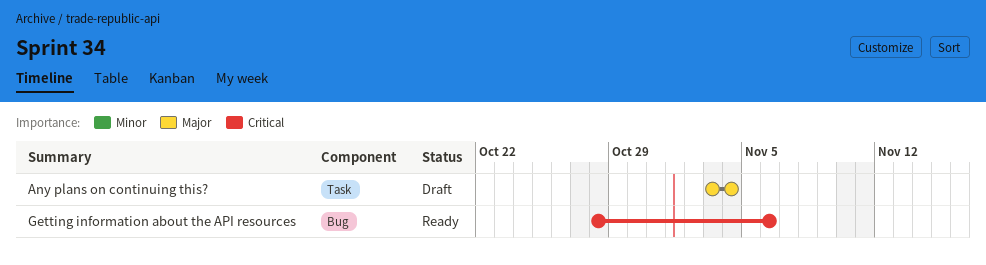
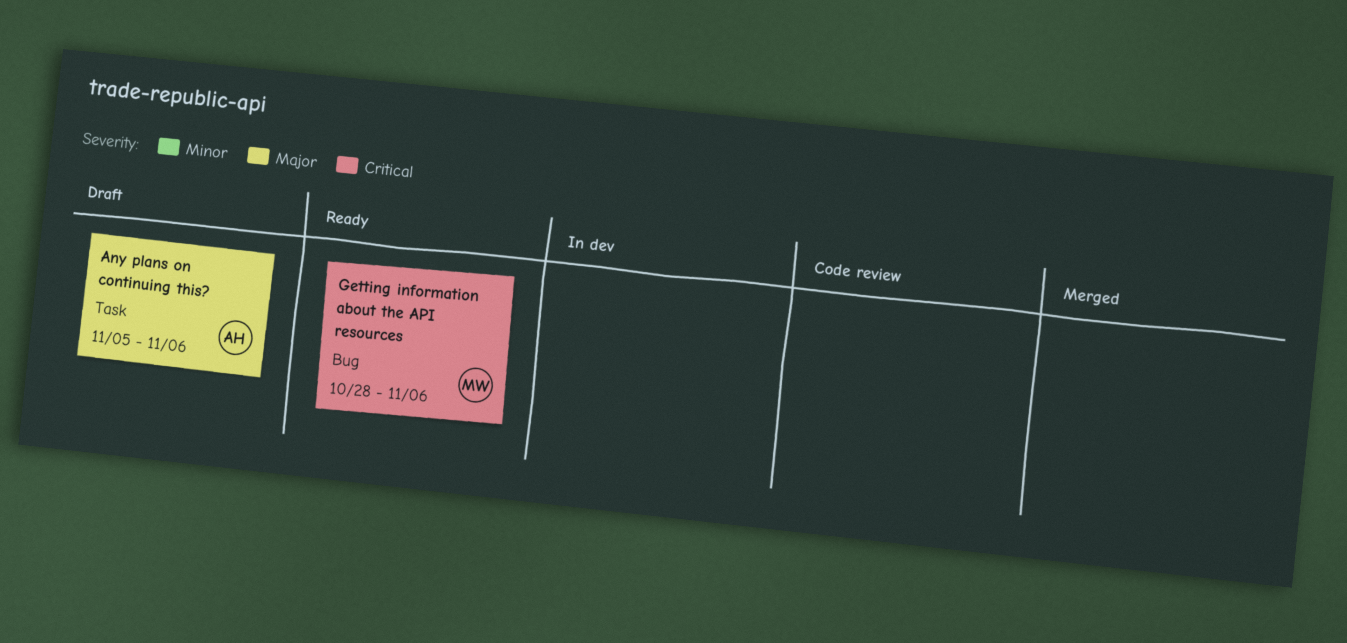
Any plans on continuing this?, start: Nov 3 -> Nov 5
Any plans on continuing this?, due: Nov 4 -> Nov 6

